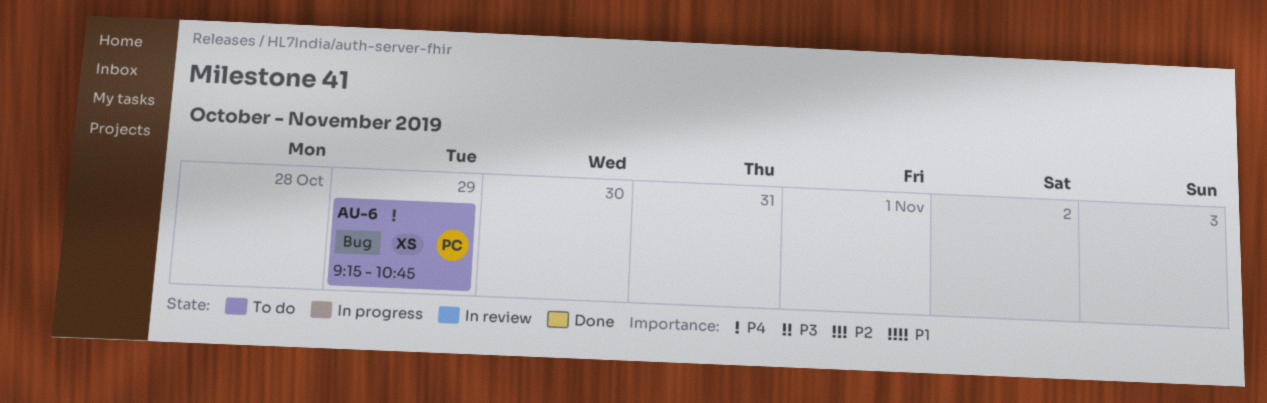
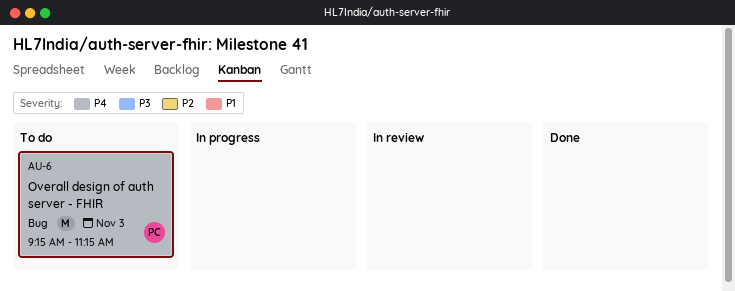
AU-6, estimate: XS -> M
AU-6, day: Oct 29 -> Nov 3
AU-6, ends: 10:45 -> 11:15

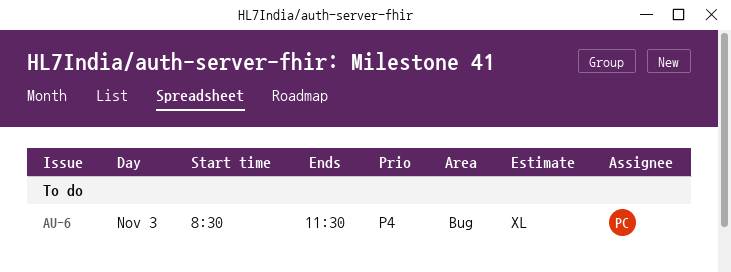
AU-6, estimate: M -> XL
AU-6, begins: 09:15 -> 08:30
AU-6, ends: 11:15 -> 11:30

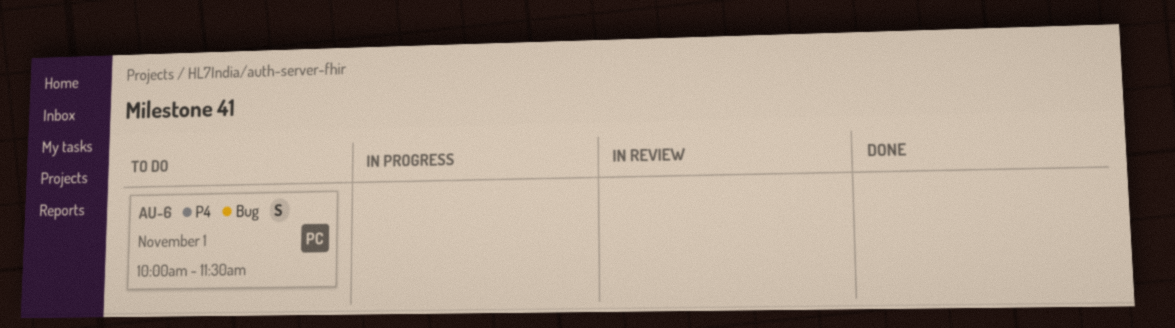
AU-6, estimate: XL -> S
AU-6, day: Nov 3 -> Nov 1
AU-6, begins: 08:30 -> 10:00

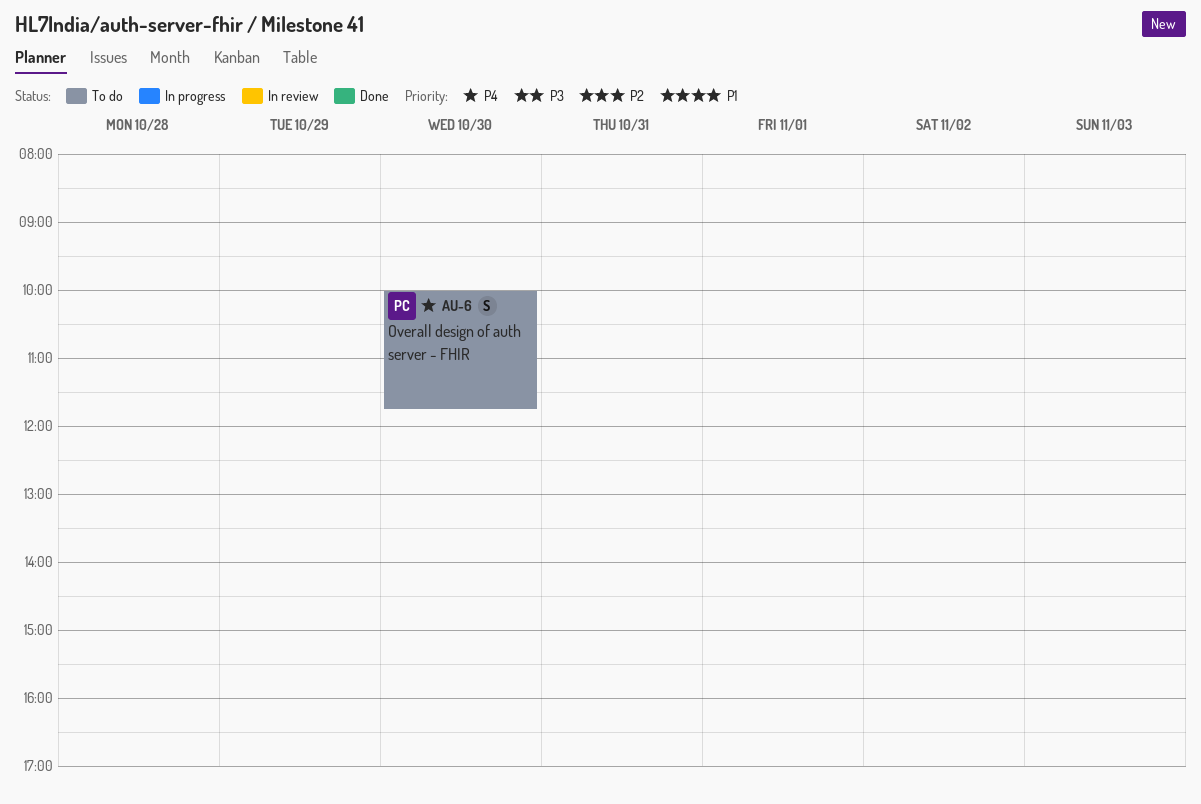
AU-6, day: Nov 1 -> Oct 30
AU-6, ends: 11:30 -> 11:45

